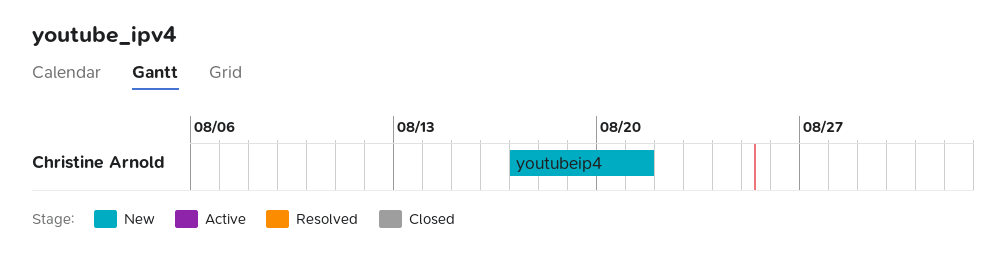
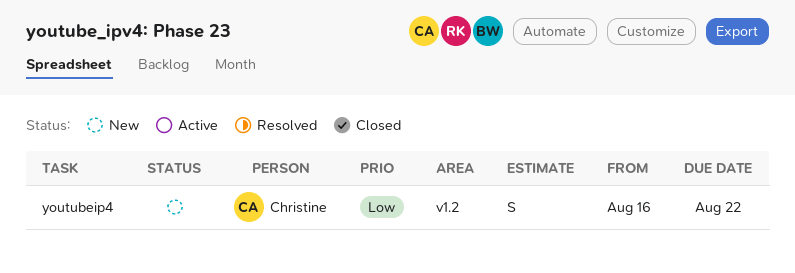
youtubeip4, start: Aug 17 -> Aug 16
youtubeip4, due: Aug 21 -> Aug 22

